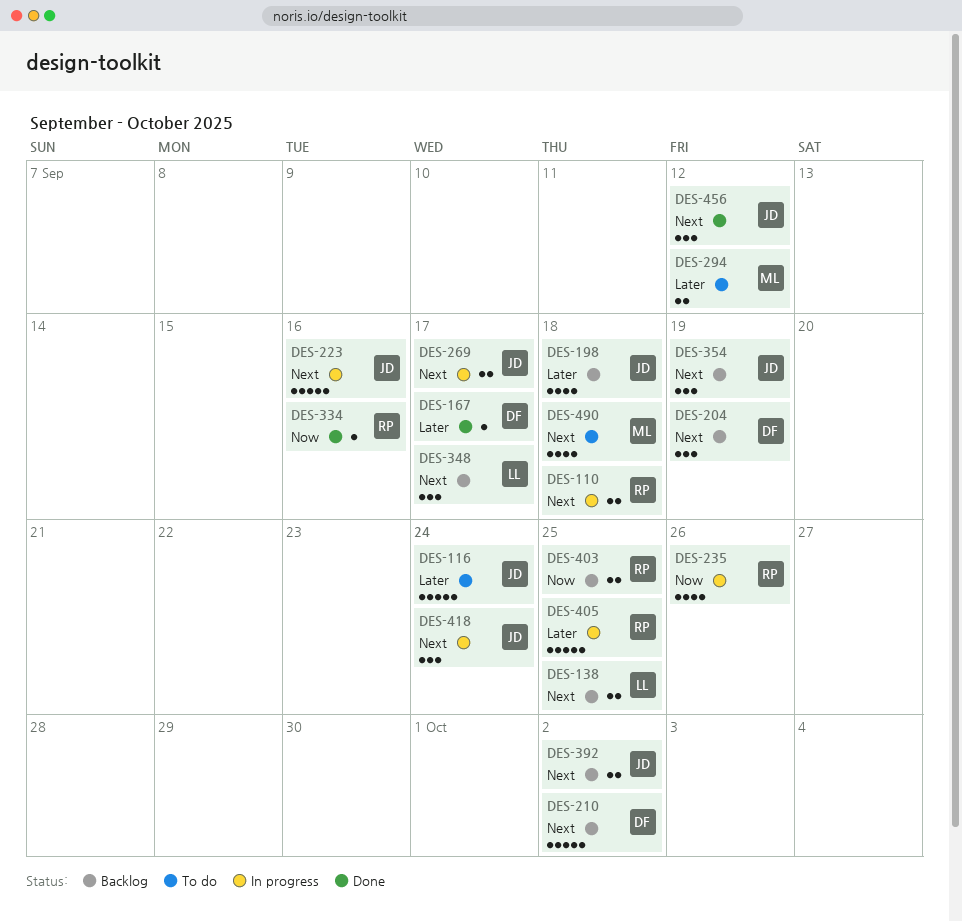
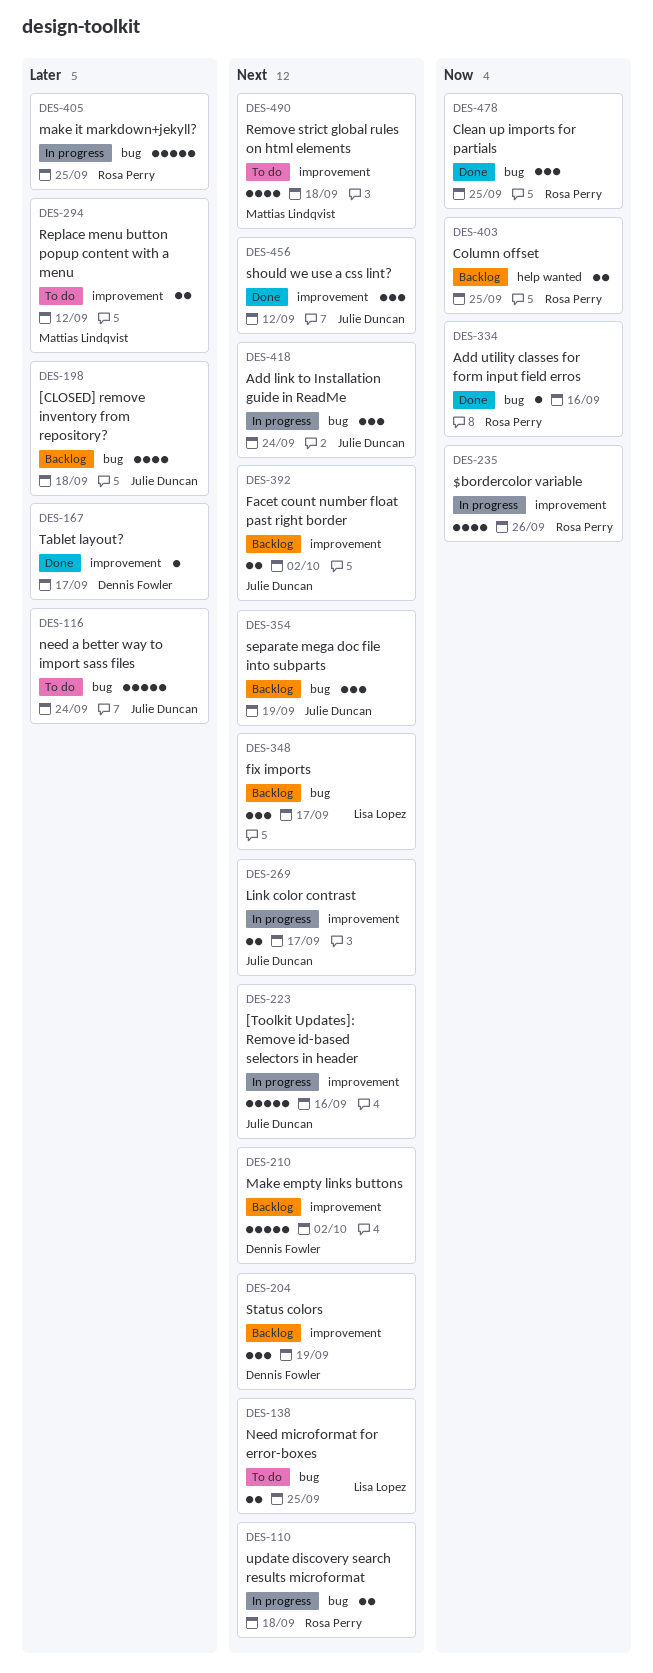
DES-138, status: Backlog -> To do
DES-478: none -> present

